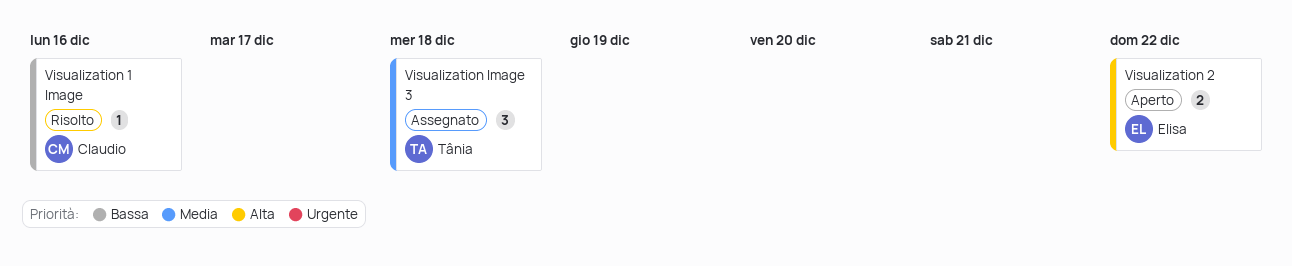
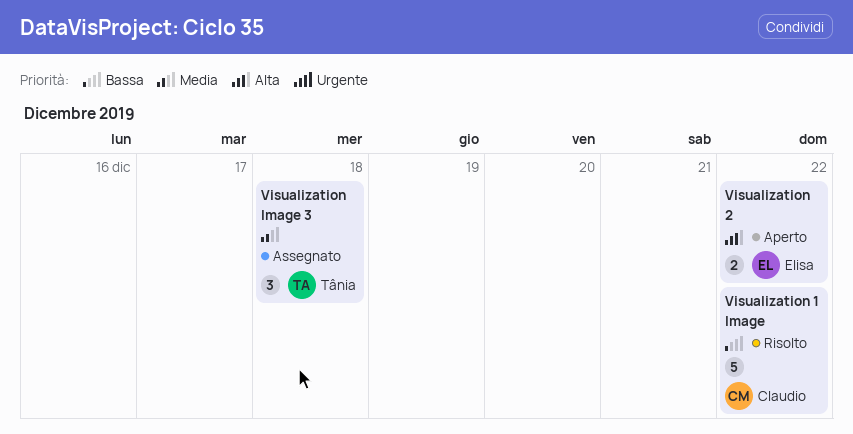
Visualization 1 Image, estimate: 1 -> 5
Visualization 1 Image, due: Dec 16 -> Dec 22

